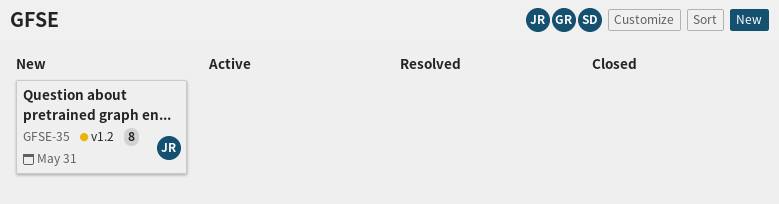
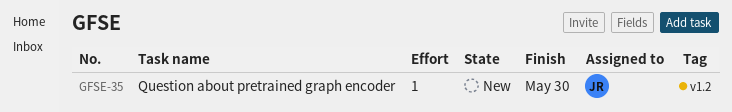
GFSE-35, estimate: 8 -> 1
GFSE-35, due: May 31 -> May 30

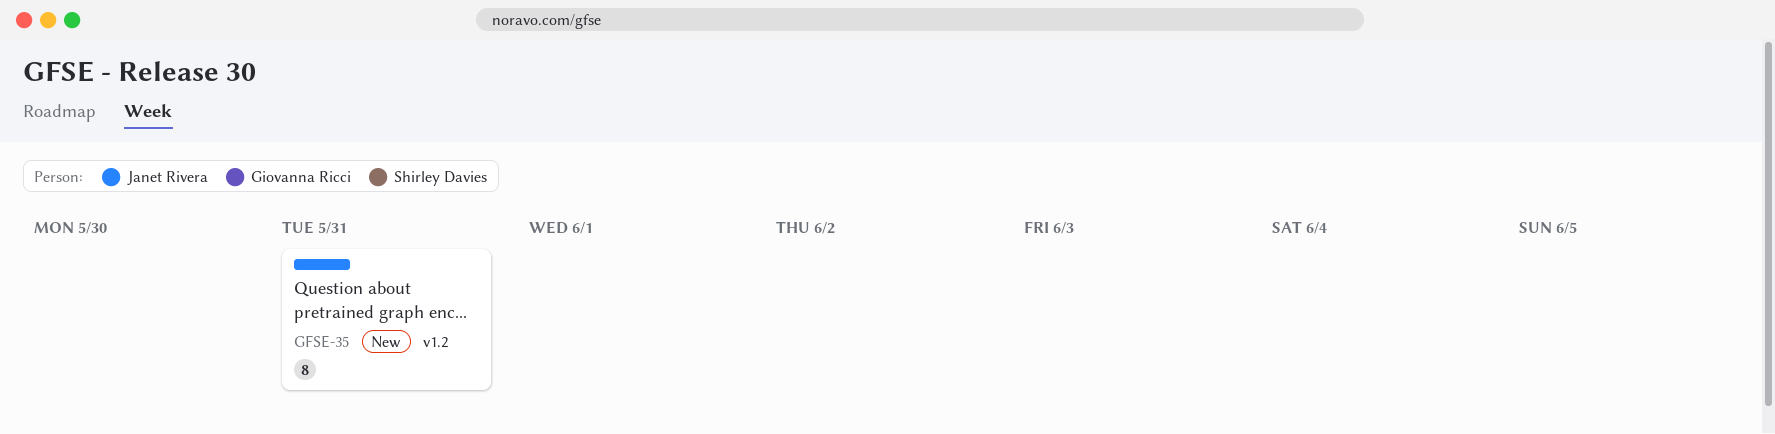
GFSE-35, estimate: 1 -> 8
GFSE-35, due: May 30 -> May 31

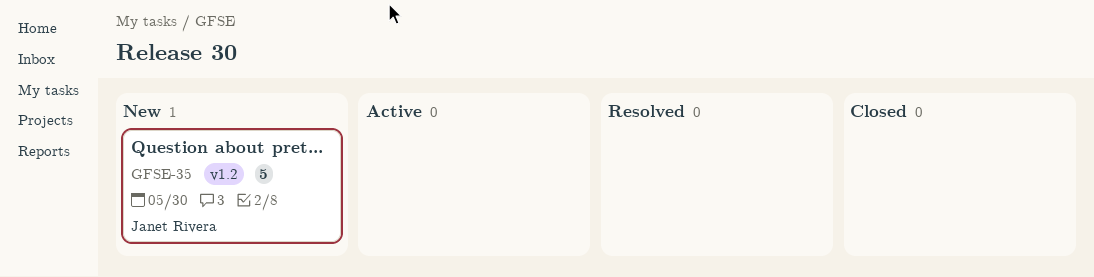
GFSE-35, estimate: 8 -> 5
GFSE-35, due: May 31 -> May 30

